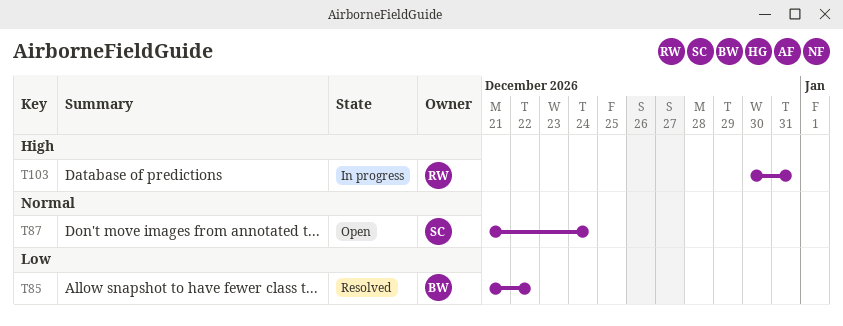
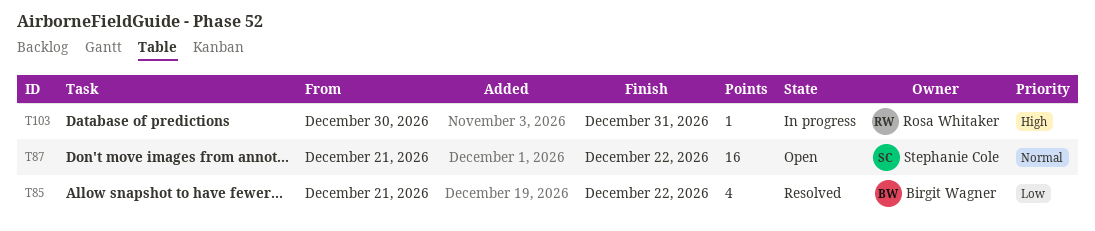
T87, due: Dec 24 -> Dec 22

